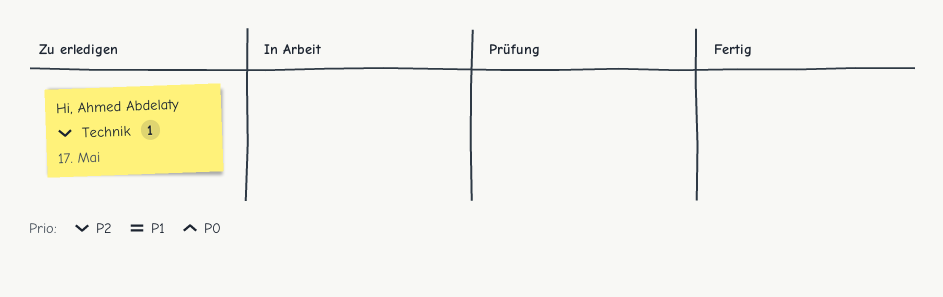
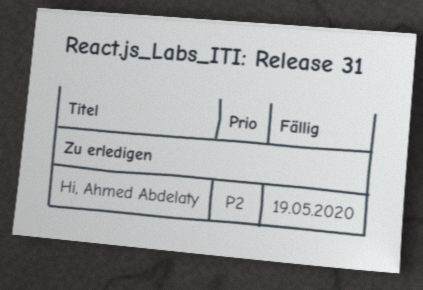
Hi, Ahmed Abdelaty, due: May 17 -> May 19

